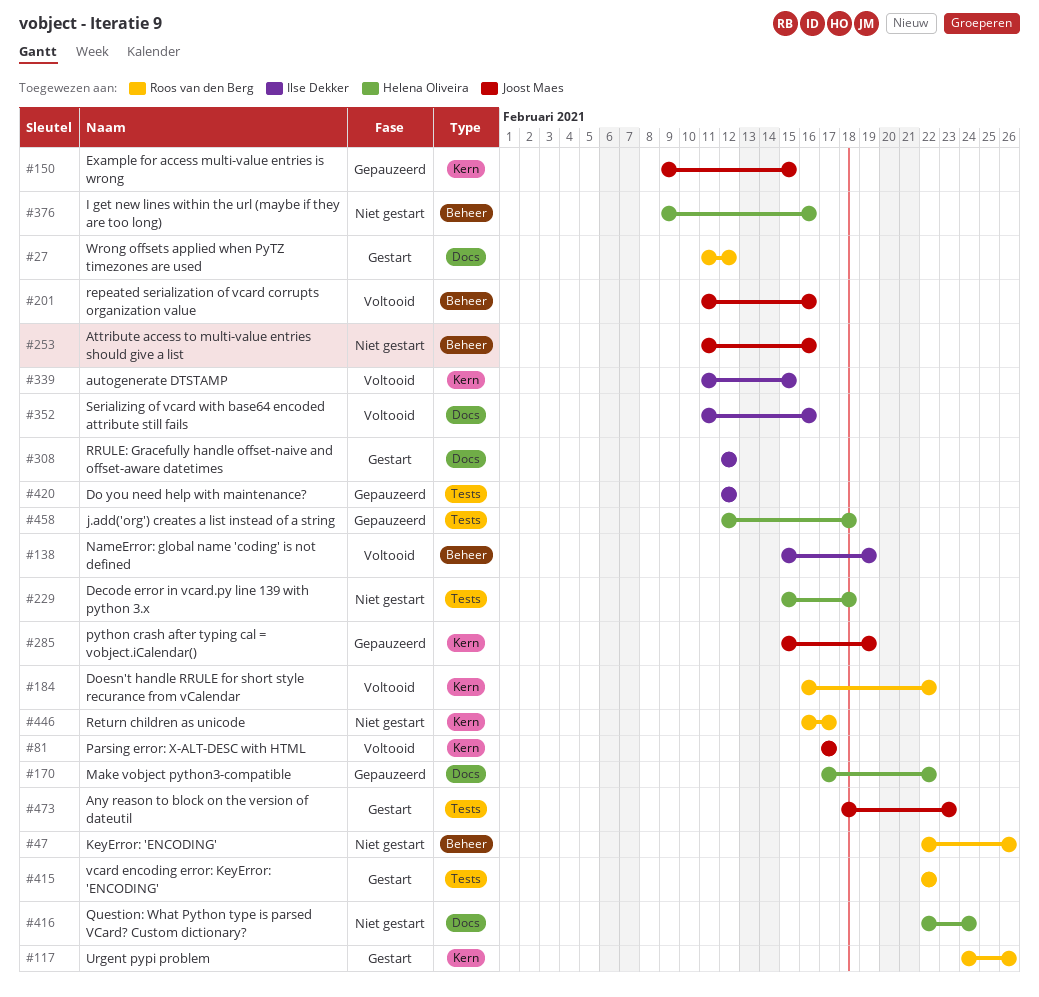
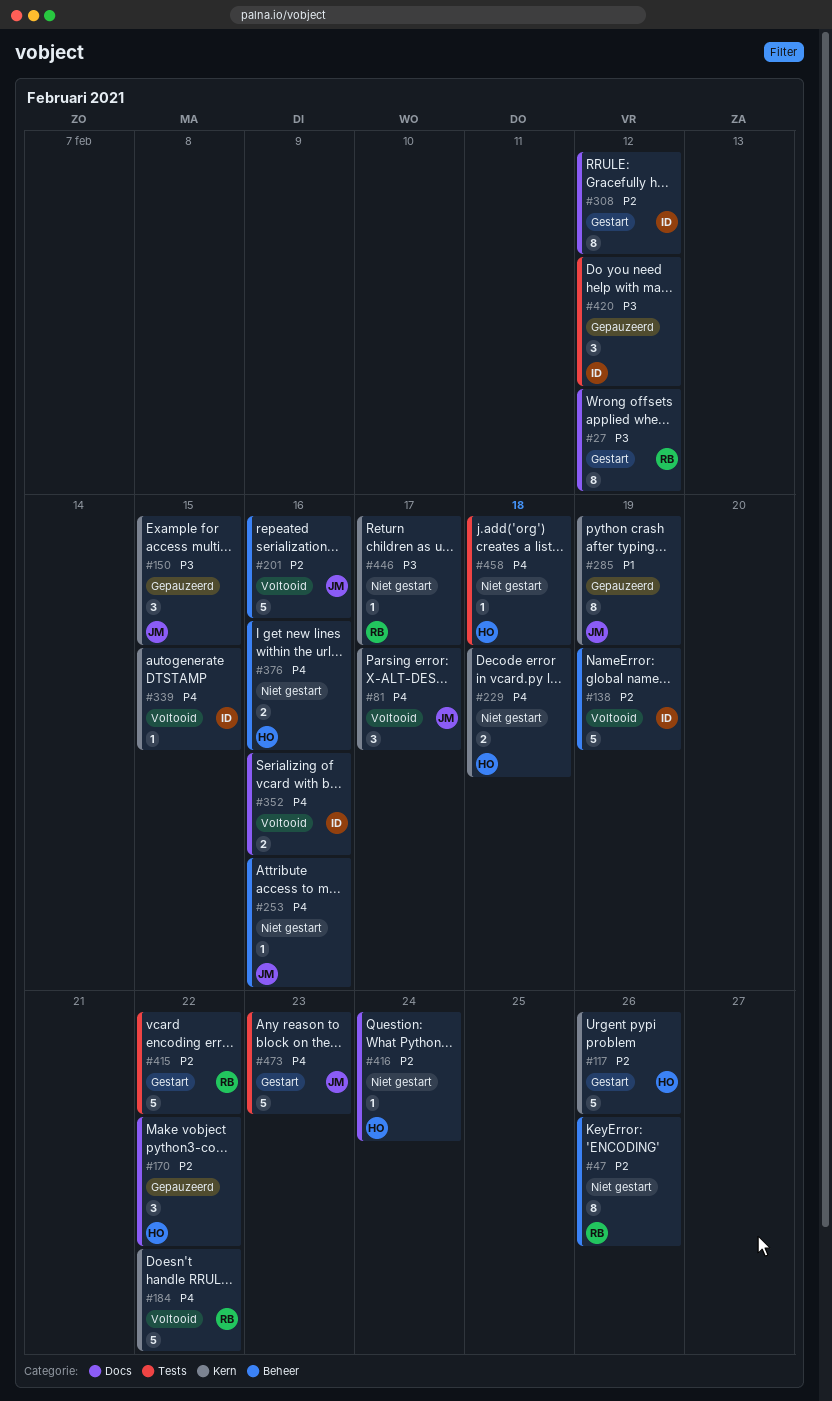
#117, owner: Roos van den Berg -> Helena Oliveira
#229, label: Tests -> Kern
#458, status: Gepauzeerd -> Niet gestart

